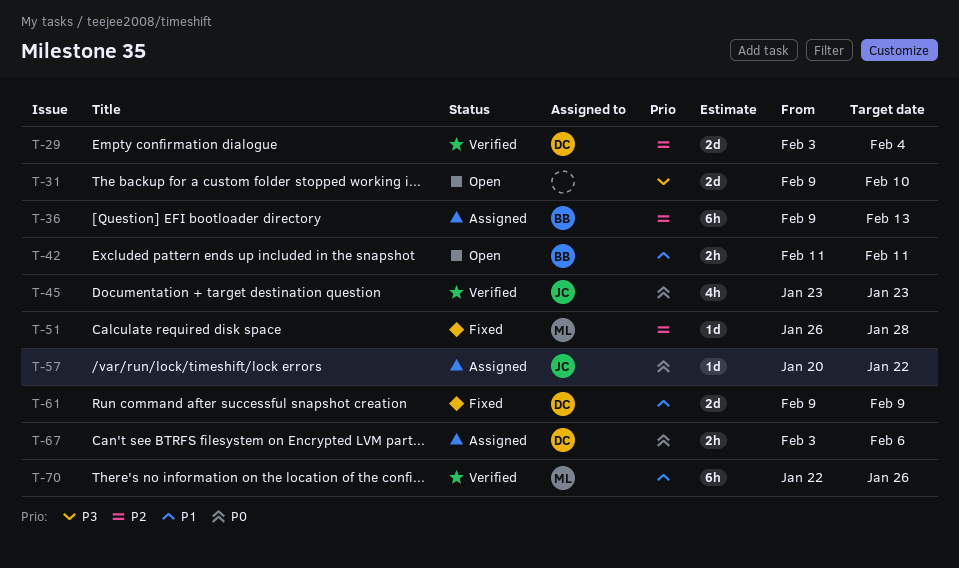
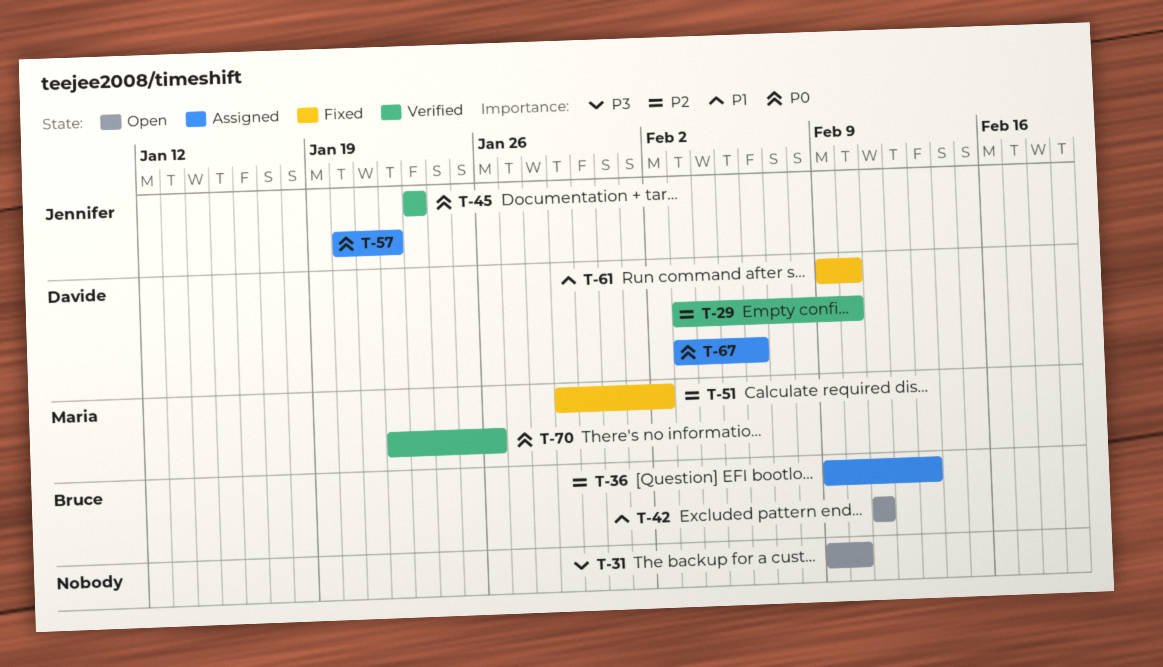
T-29, due: Feb 4 -> Feb 10
T-51, start: Jan 26 -> Jan 29
T-51, due: Jan 28 -> Feb 2
T-61, due: Feb 9 -> Feb 10
T-70, priority: P1 -> P0

